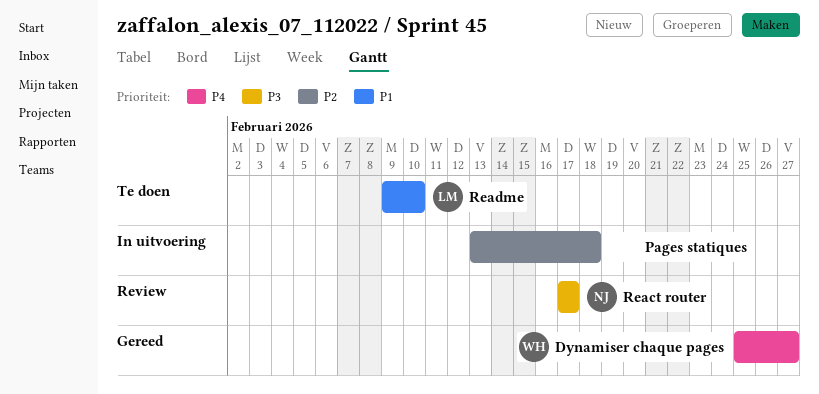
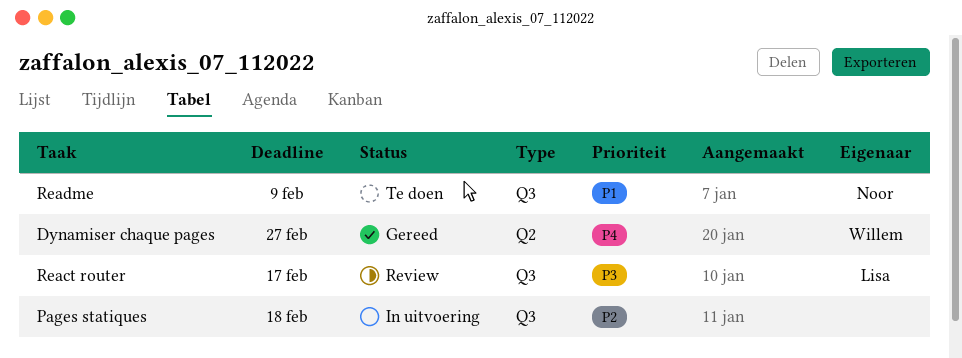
React router, owner: Noor -> Lisa
Readme, owner: Lisa -> Noor
Readme, due: Feb 10 -> Feb 9

